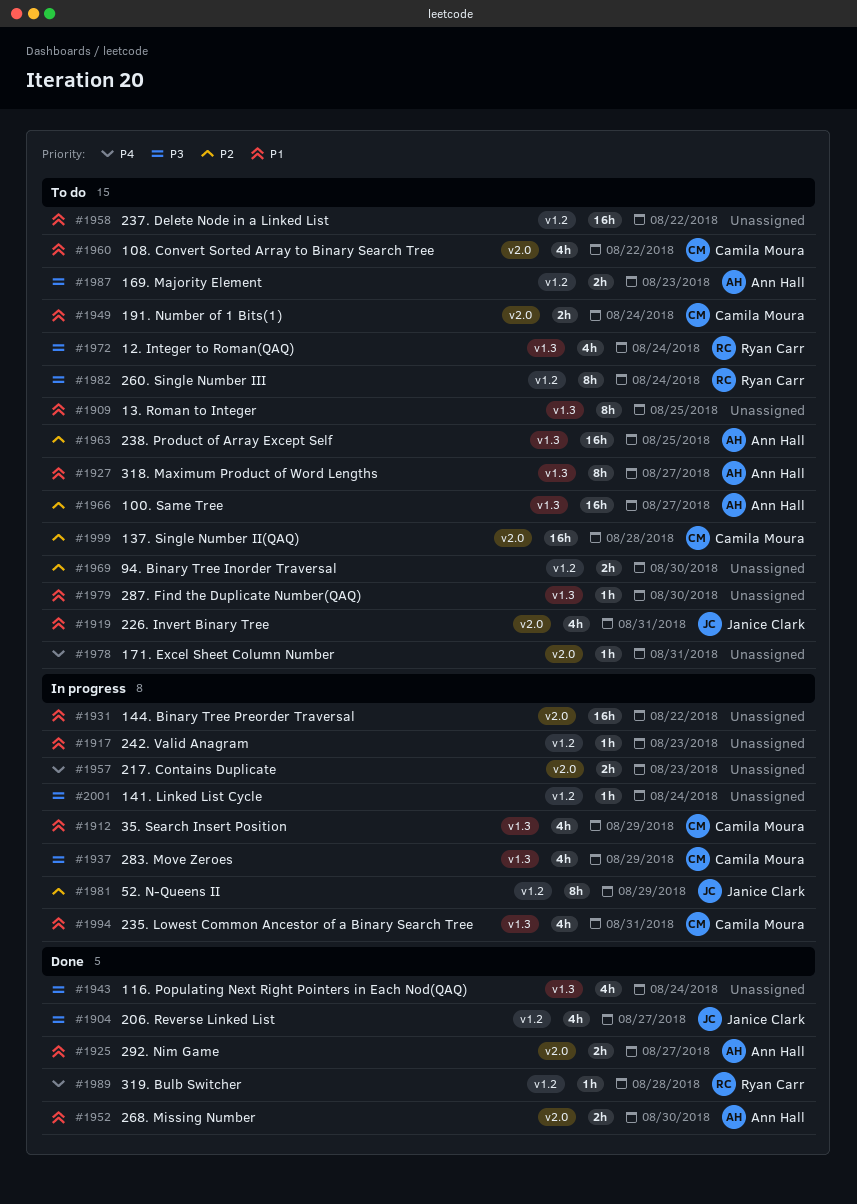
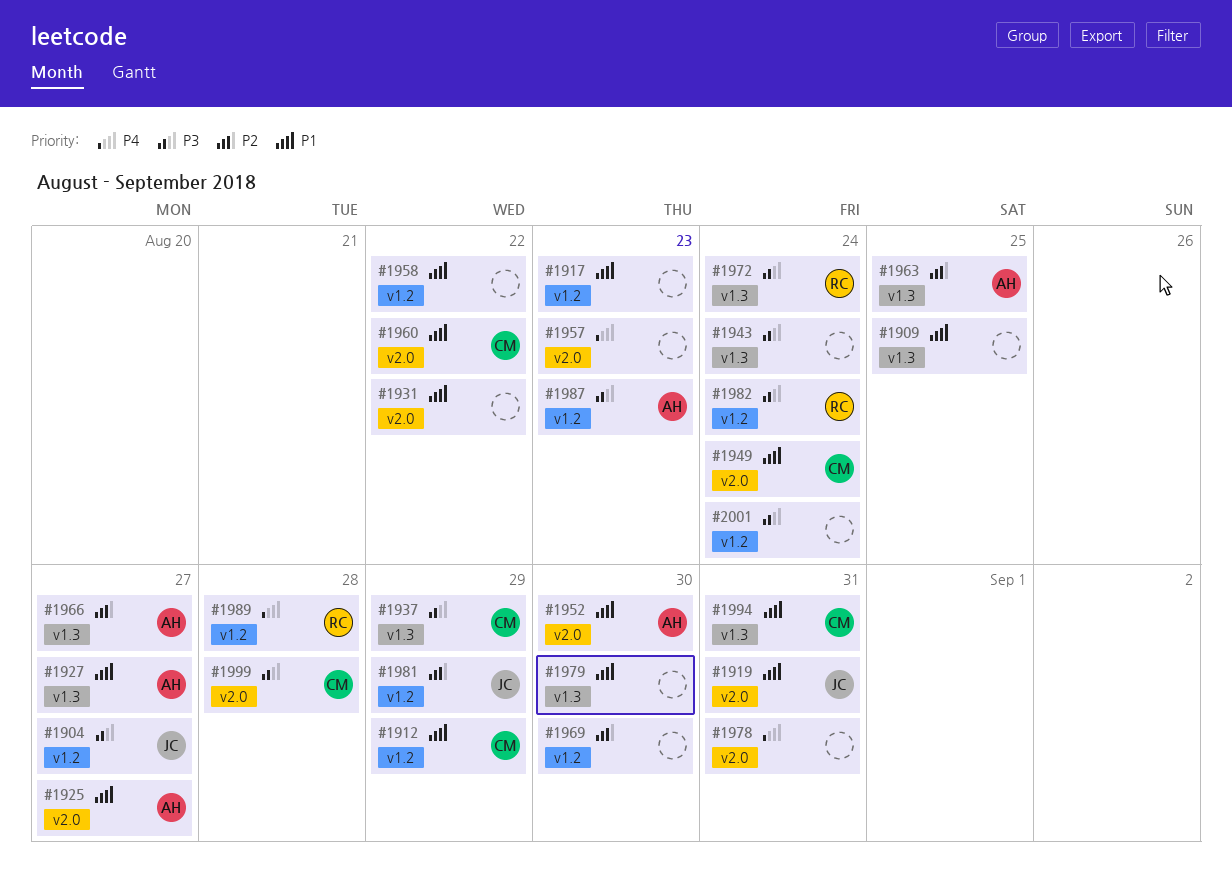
#1912, label: v1.3 -> v1.2
#1999, priority: P2 -> P3

